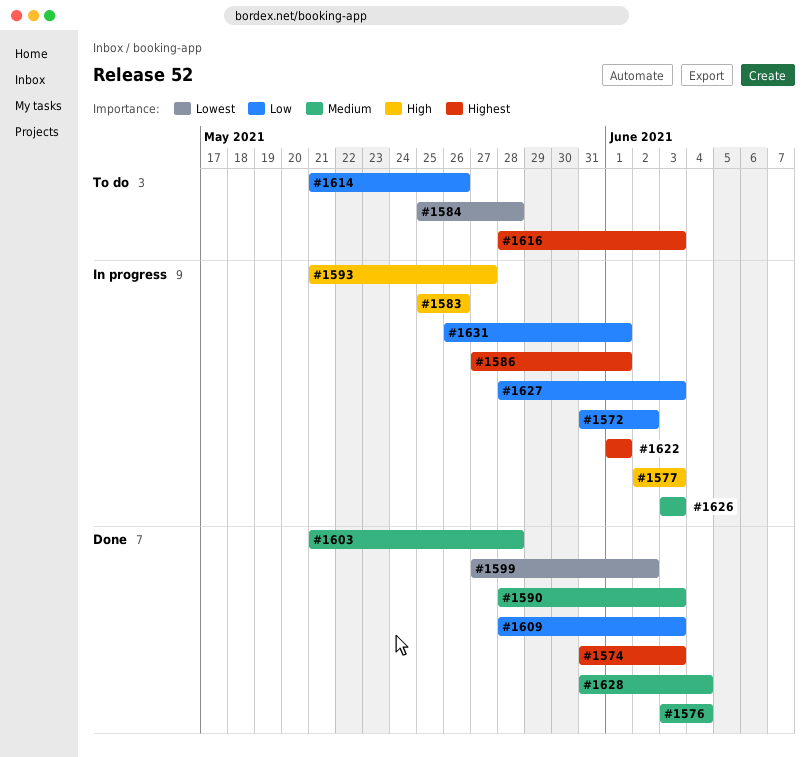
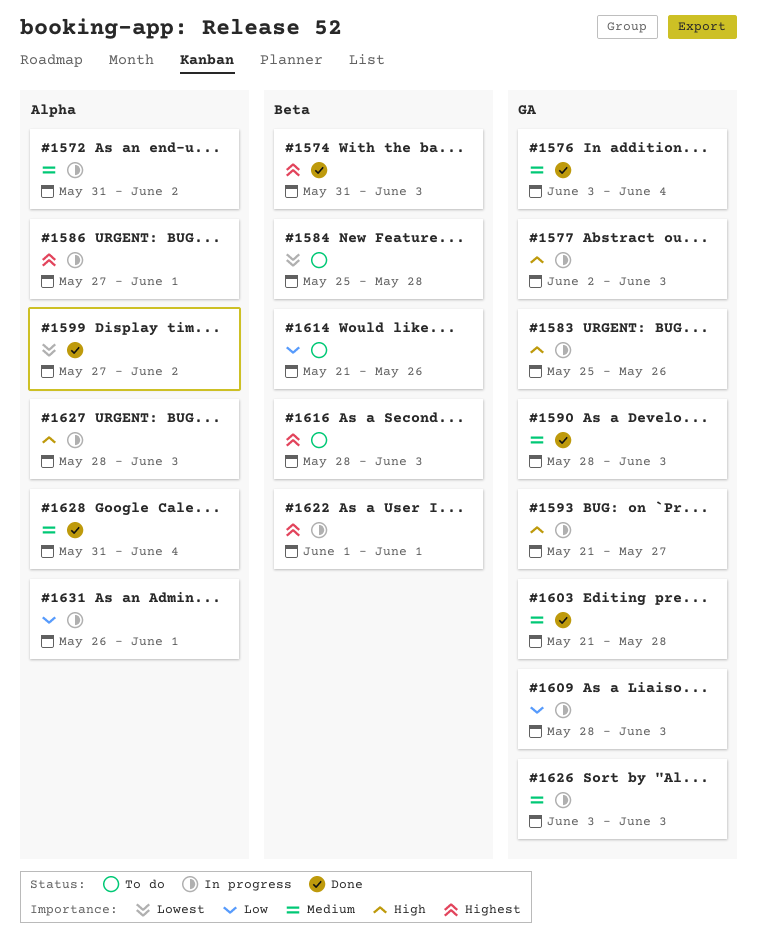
#1572, priority: Low -> Medium
#1609, status: Done -> In progress
#1627, priority: Low -> High

